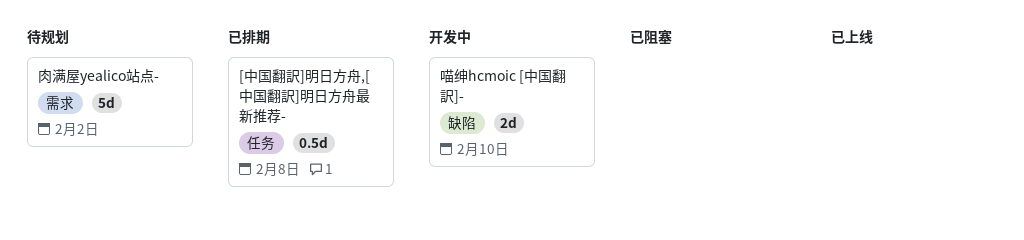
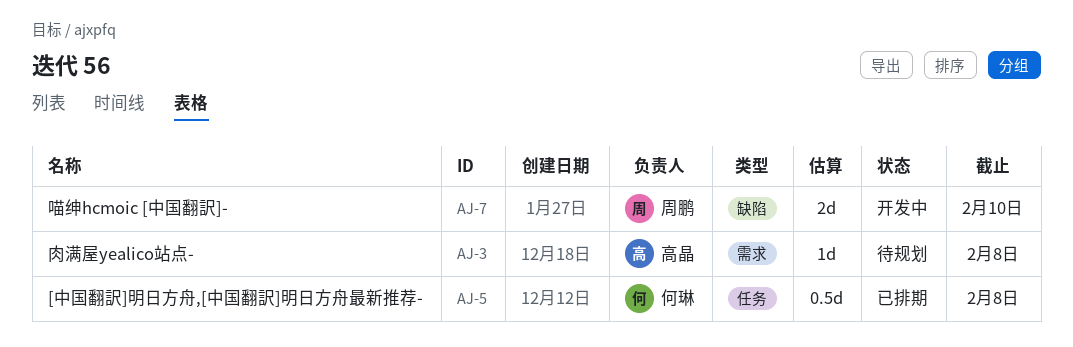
肉满屋yealico站点-, estimate: 5d -> 1d
肉满屋yealico站点-, due: Feb 2 -> Feb 8

